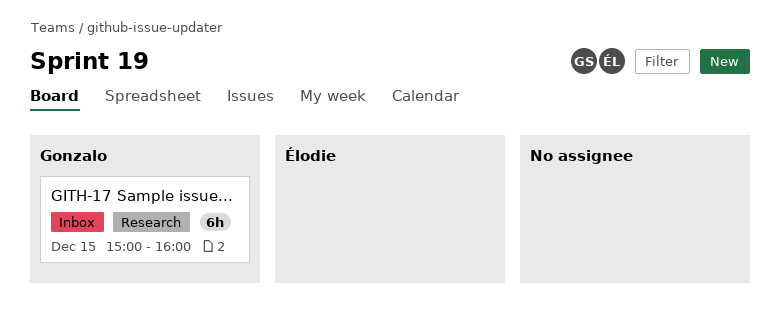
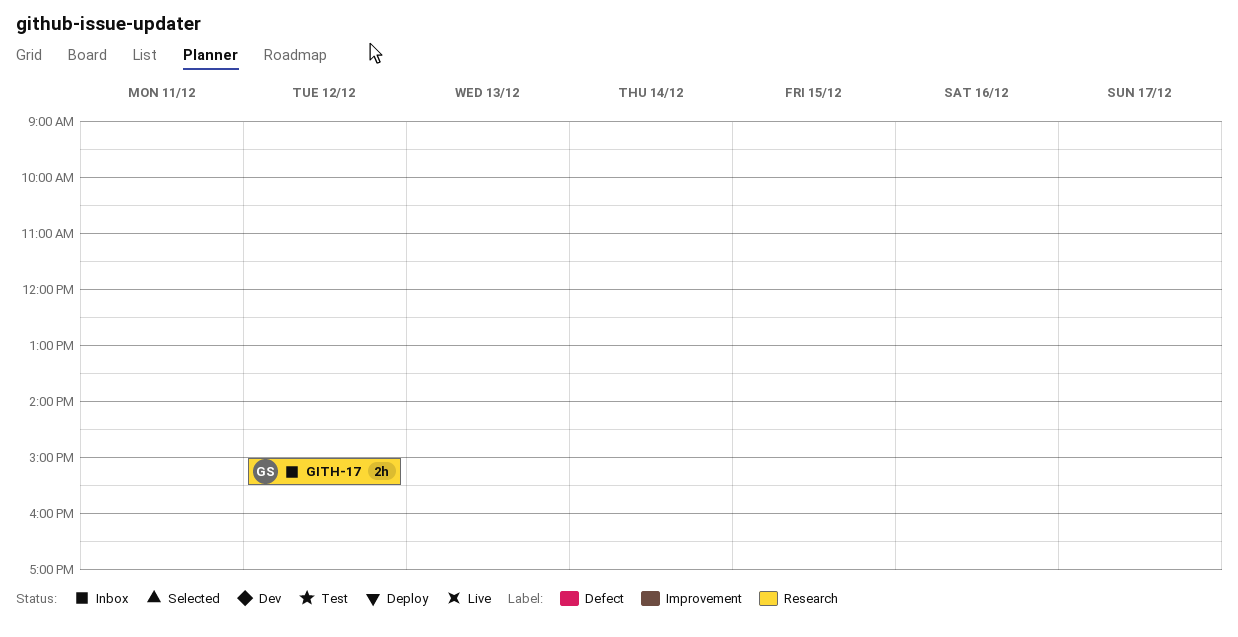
GITH-17, estimate: 6h -> 2h
GITH-17, day: Dec 15 -> Dec 12
GITH-17, ends: 16:00 -> 15:30

